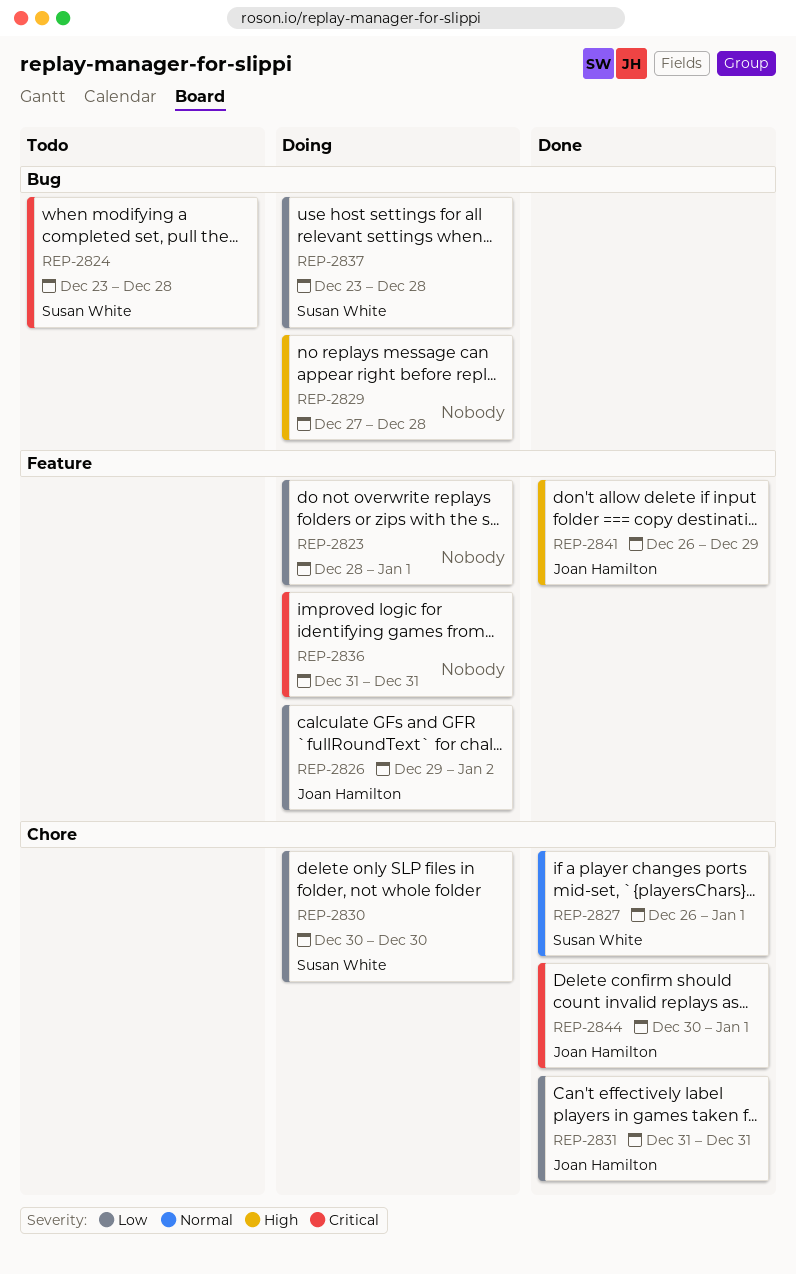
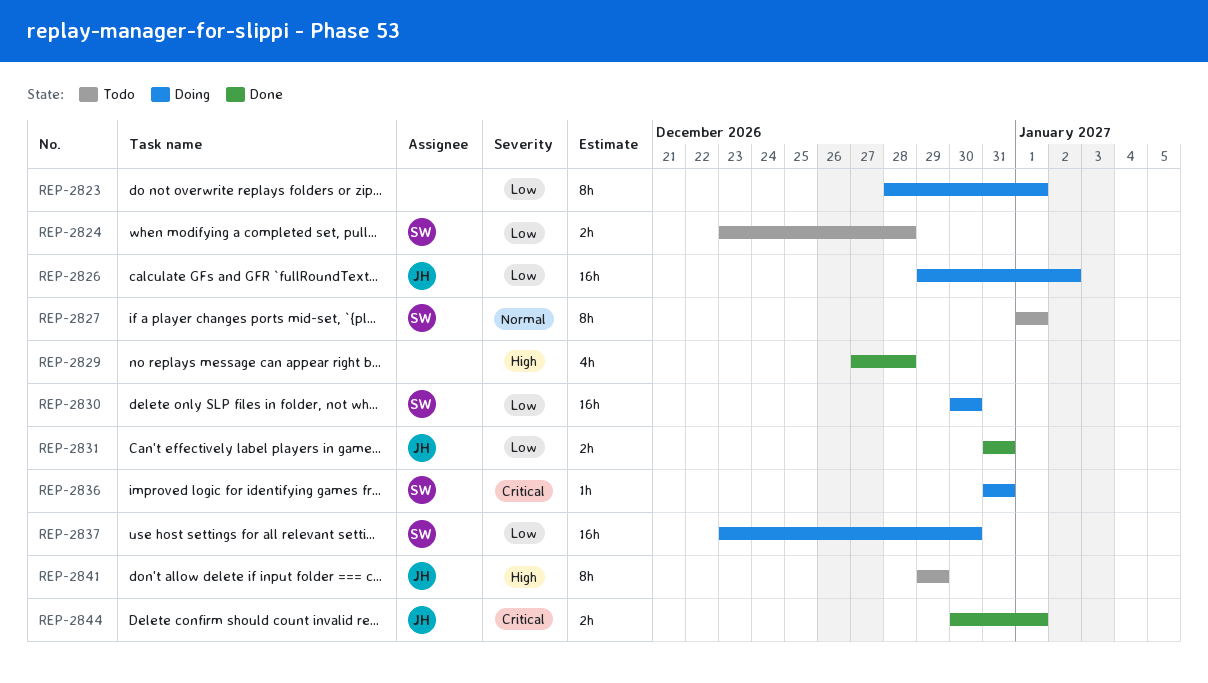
REP-2824, priority: Critical -> Low
REP-2827, status: Done -> Todo
REP-2827, start: Dec 26 -> Jan 1
REP-2829, status: Doing -> Done
REP-2836, owner: none -> Susan White
REP-2837, due: Dec 28 -> Dec 30
REP-2841, status: Done -> Todo
REP-2841, start: Dec 26 -> Dec 29

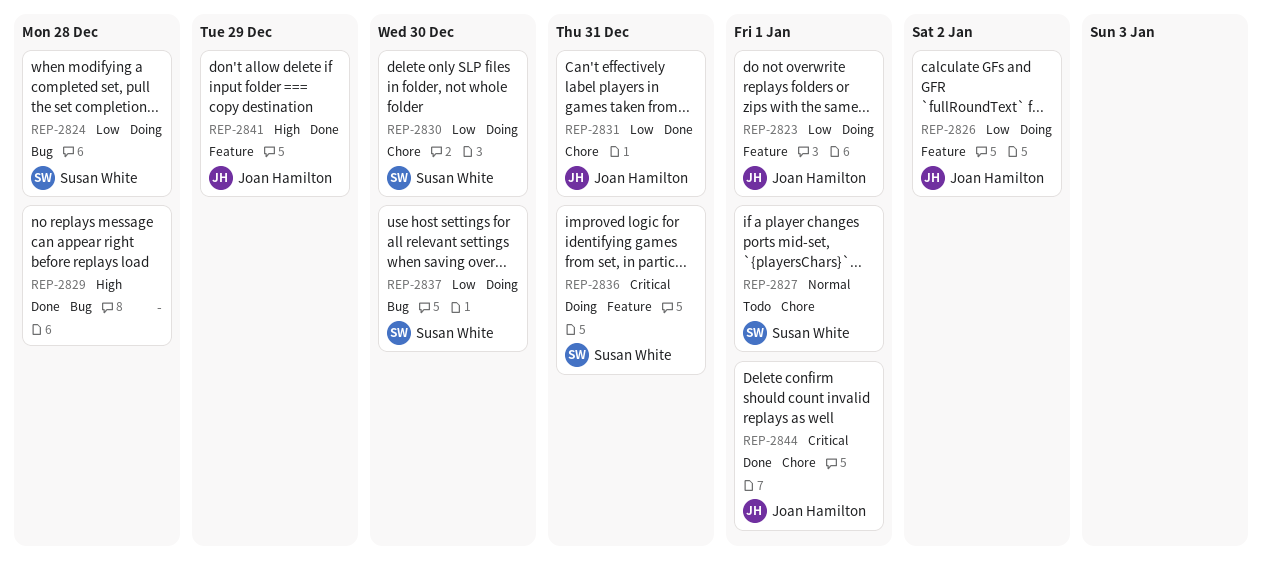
REP-2823, owner: none -> Joan Hamilton
REP-2824, status: Todo -> Doing
REP-2841, status: Todo -> Done

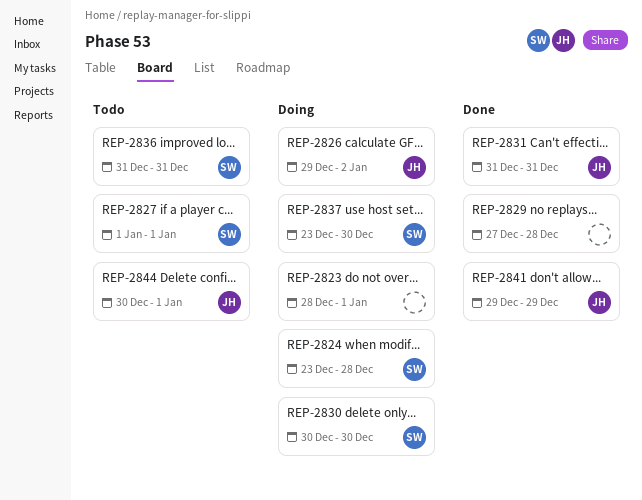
REP-2823, owner: Joan Hamilton -> none
REP-2836, status: Doing -> Todo
REP-2844, status: Done -> Todo

